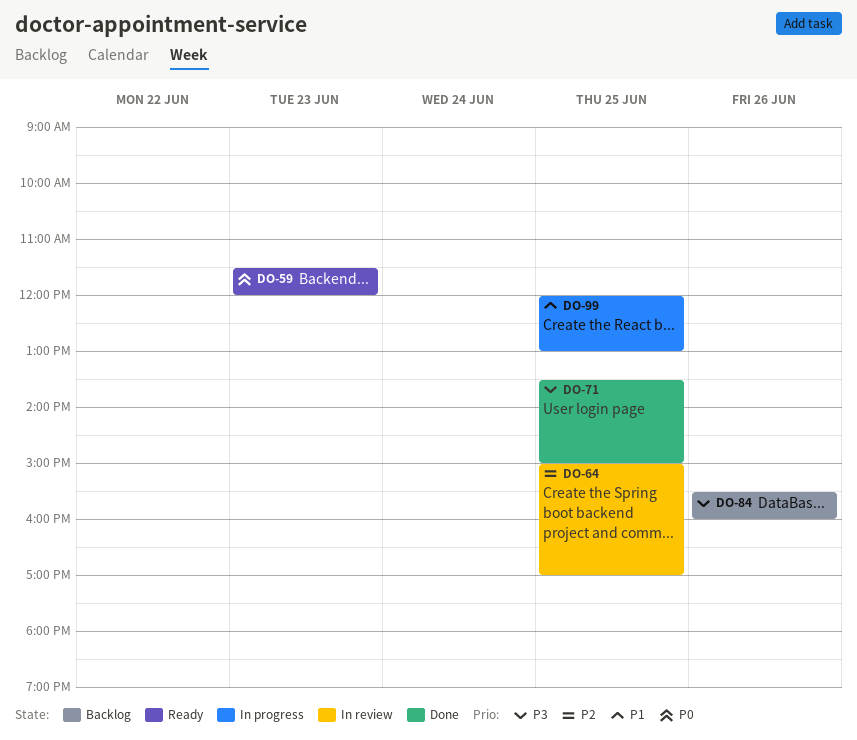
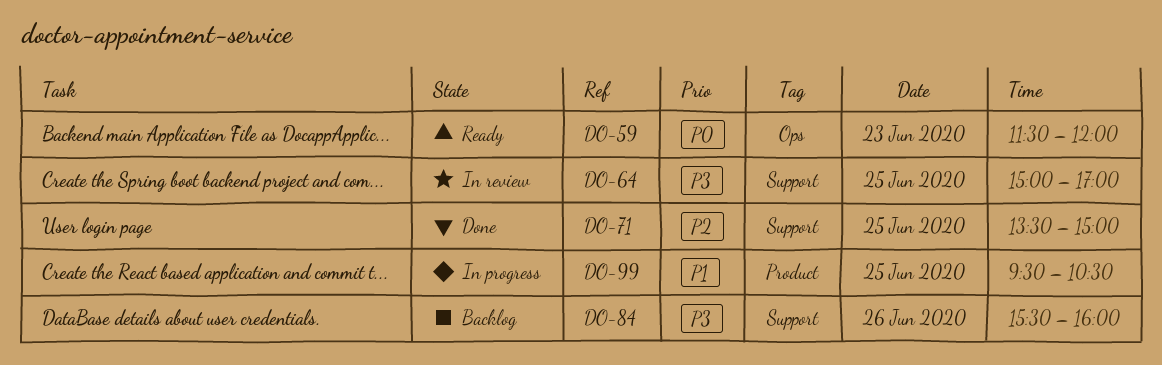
DO-64, priority: P2 -> P3
DO-71, priority: P3 -> P2
DO-99, begins: 12:00 -> 09:30
DO-99, ends: 13:00 -> 10:30

